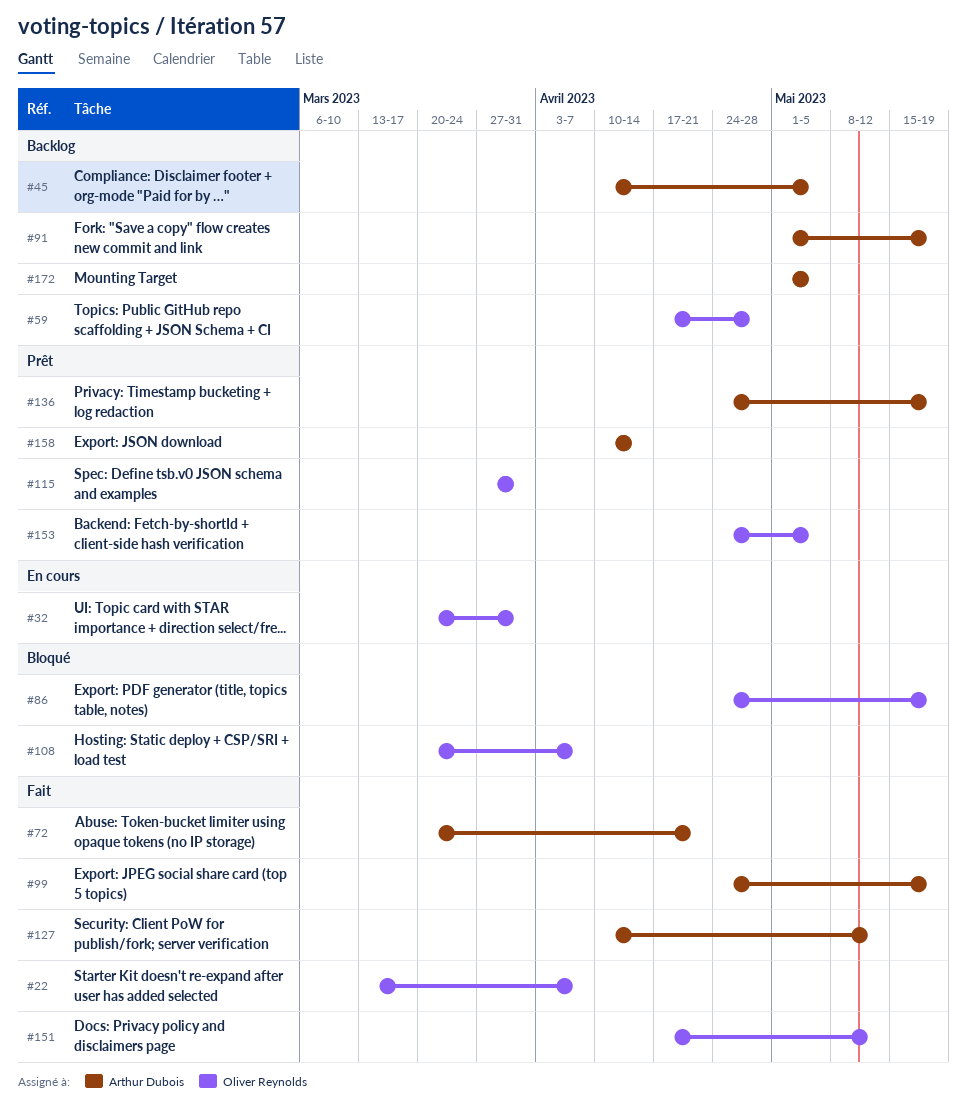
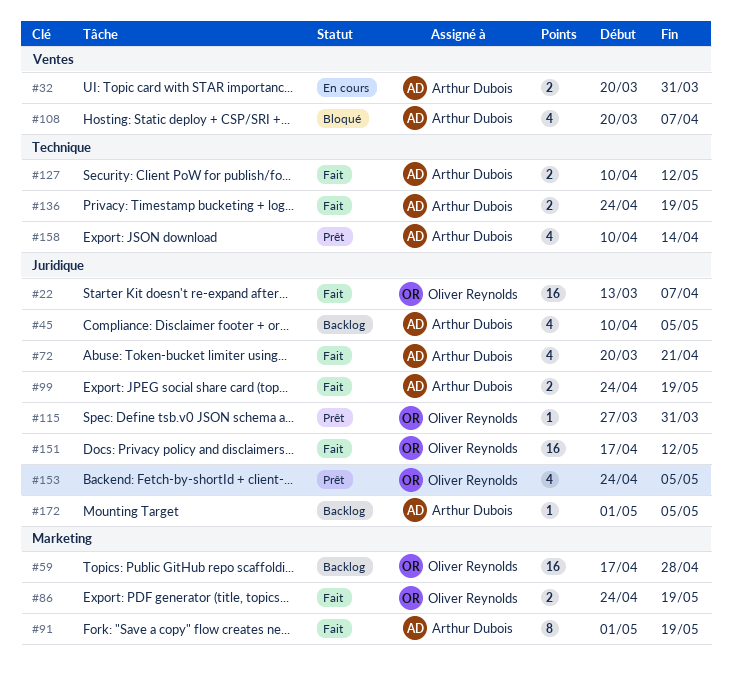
#32, owner: Oliver Reynolds -> Arthur Dubois
#86, status: Bloqué -> Fait
#91, status: Backlog -> Fait
#108, owner: Oliver Reynolds -> Arthur Dubois
#136, status: Prêt -> Fait

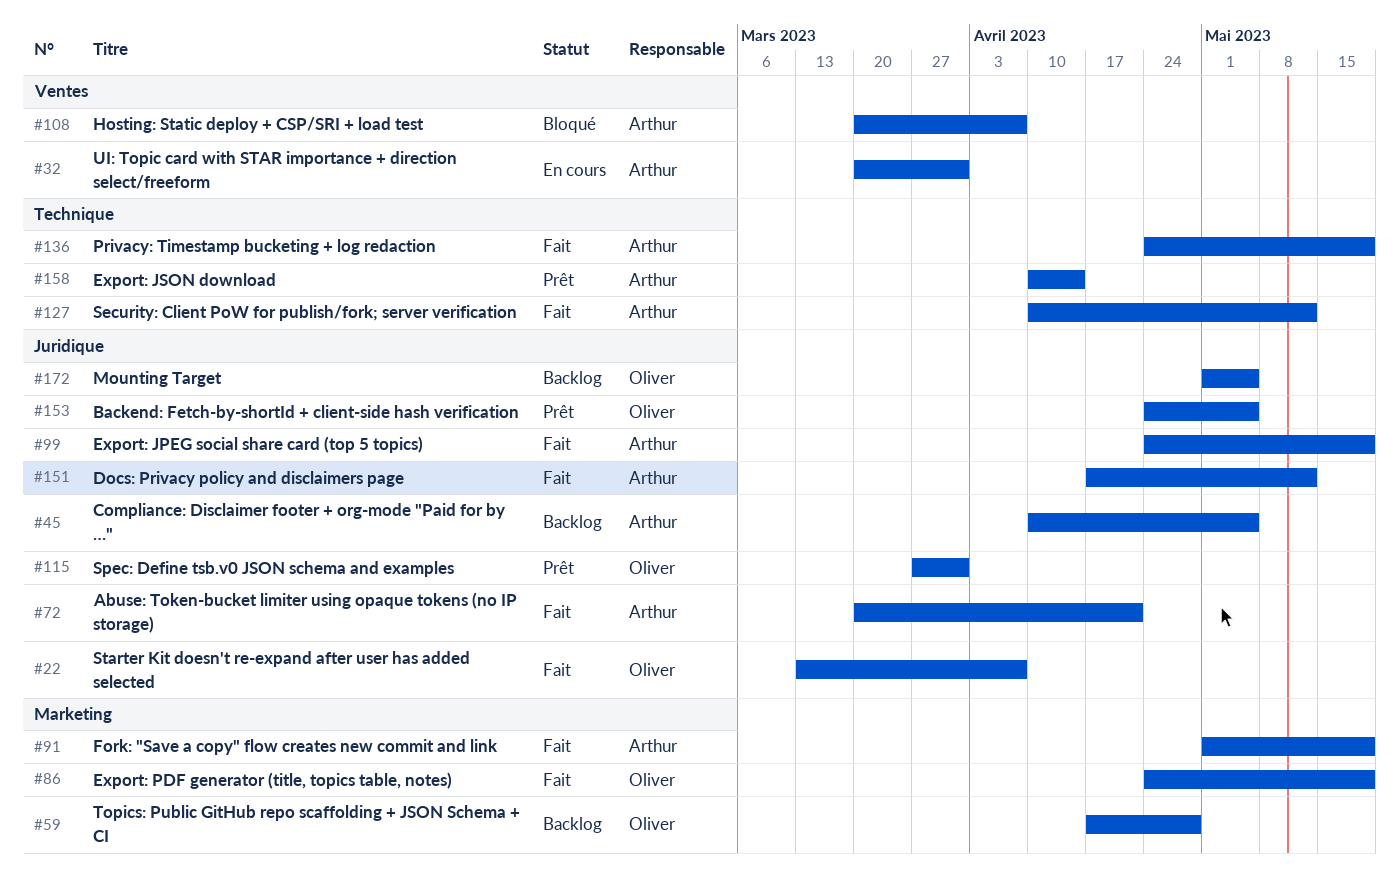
#151, owner: Oliver Reynolds -> Arthur Dubois
#172, owner: Arthur Dubois -> Oliver Reynolds

